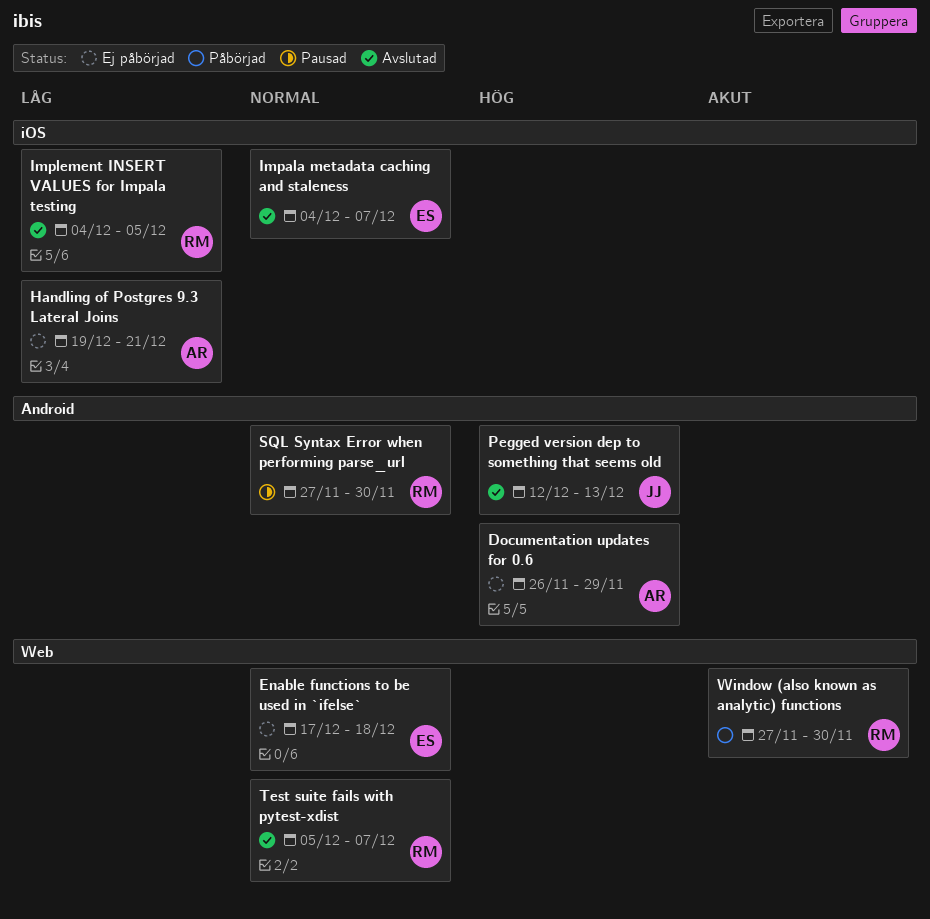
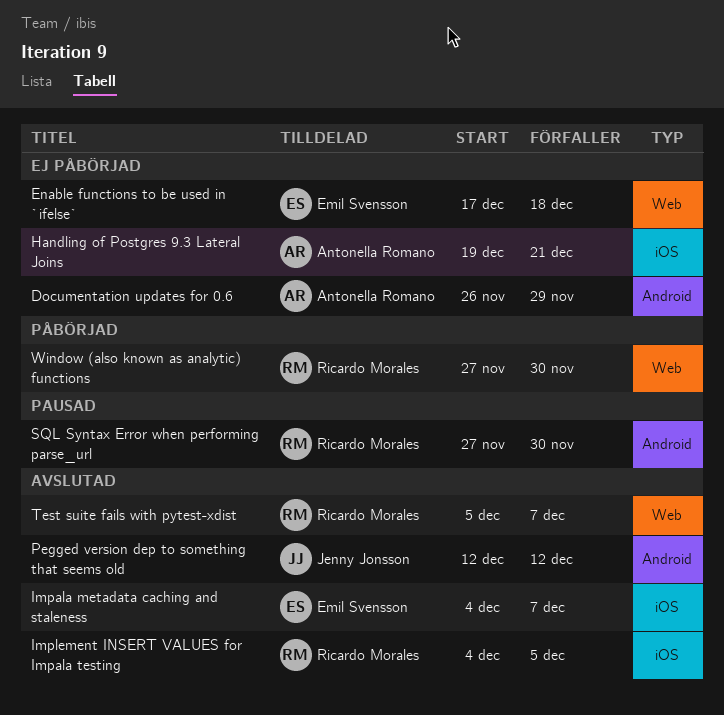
Pegged version dep to something that seems old, due: Dec 13 -> Dec 12

